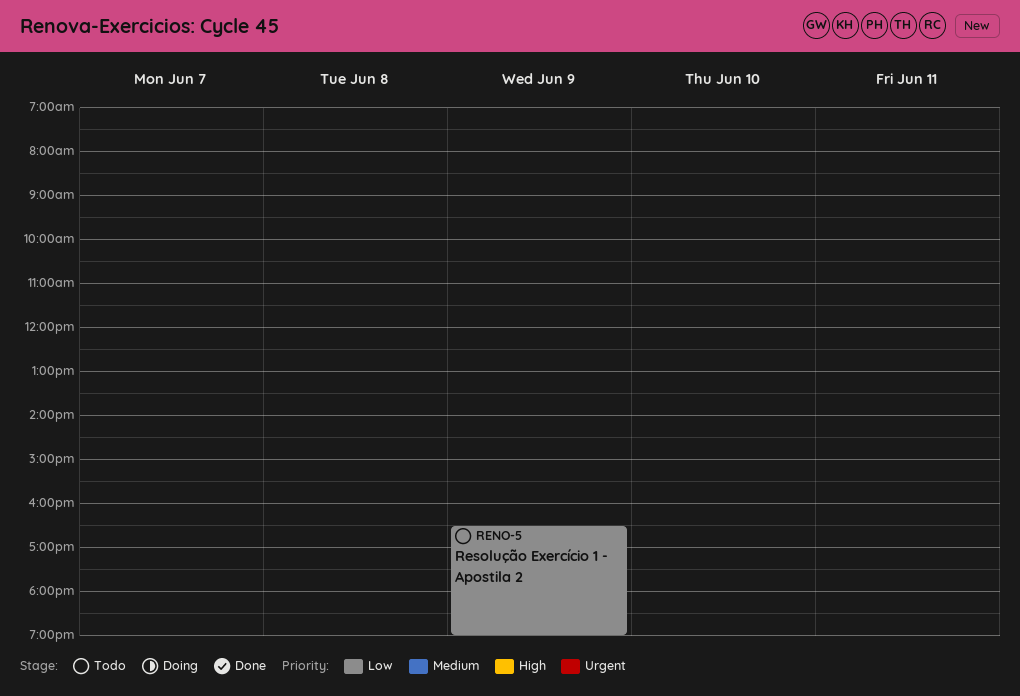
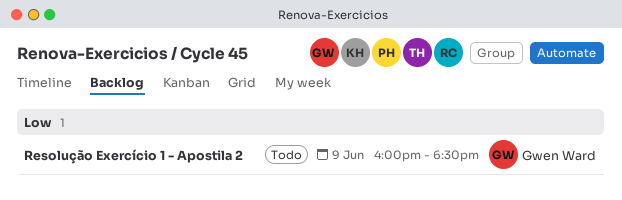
Resolução Exercício 1 - Apostila 2, begins: 16:30 -> 16:00
Resolução Exercício 1 - Apostila 2, ends: 19:00 -> 18:30

